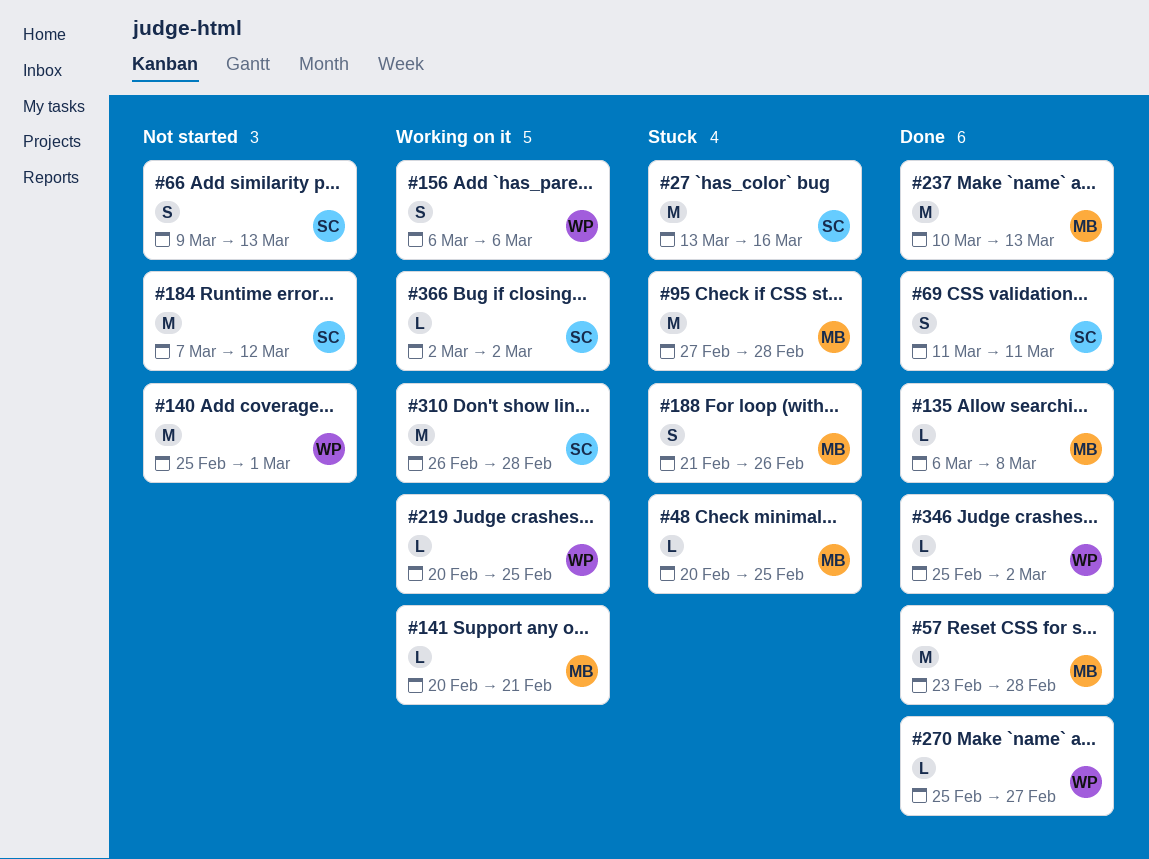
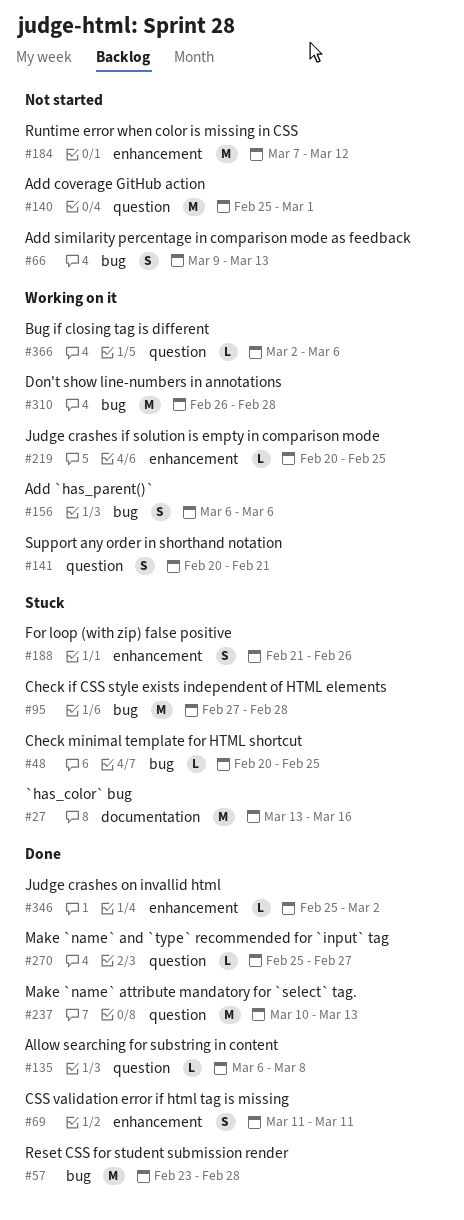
#141, estimate: L -> S
#366, due: Mar 2 -> Mar 6

